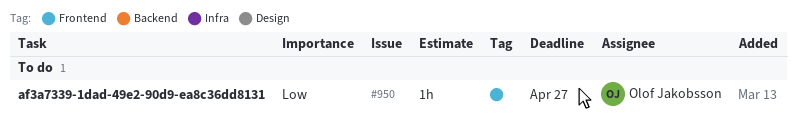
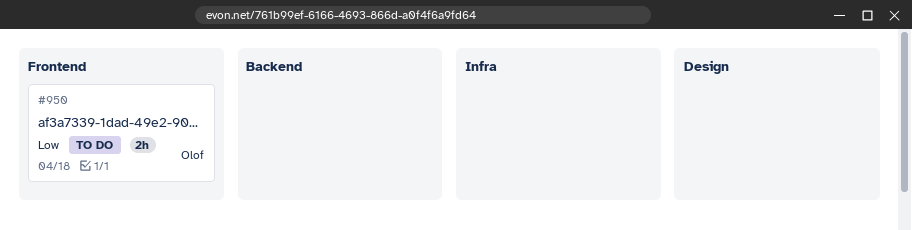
#950, estimate: 1h -> 2h
#950, due: Apr 27 -> Apr 18

